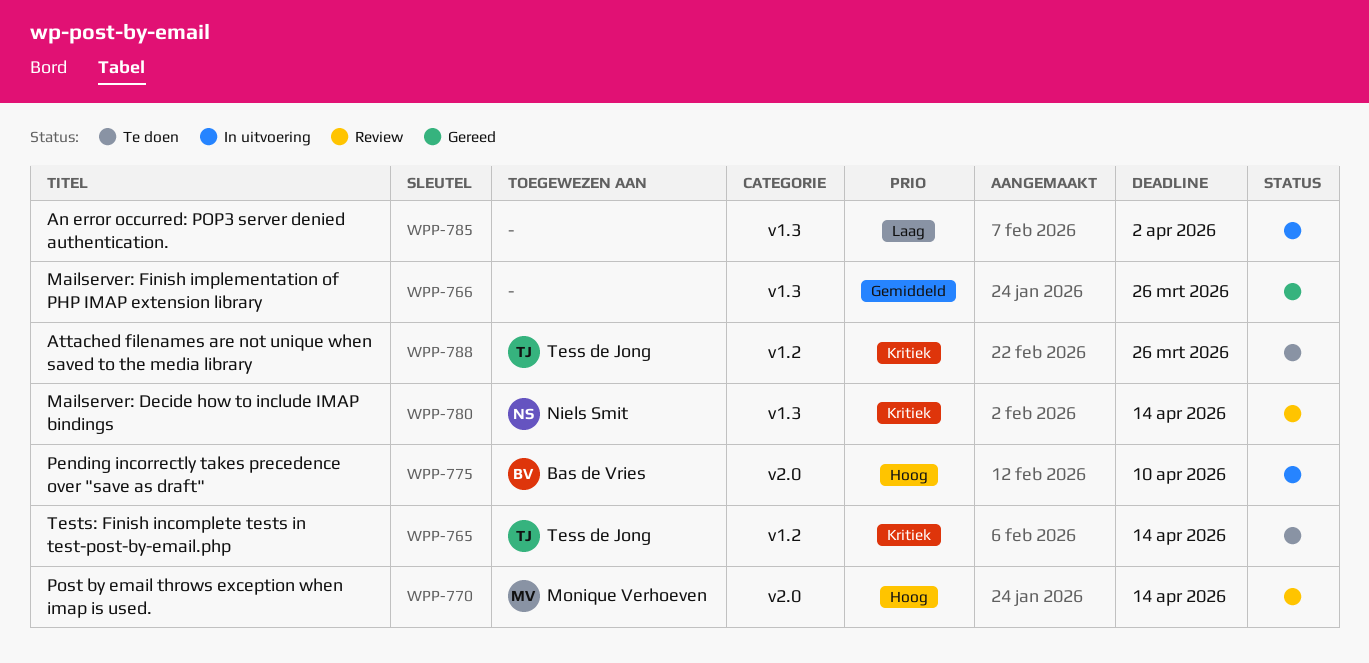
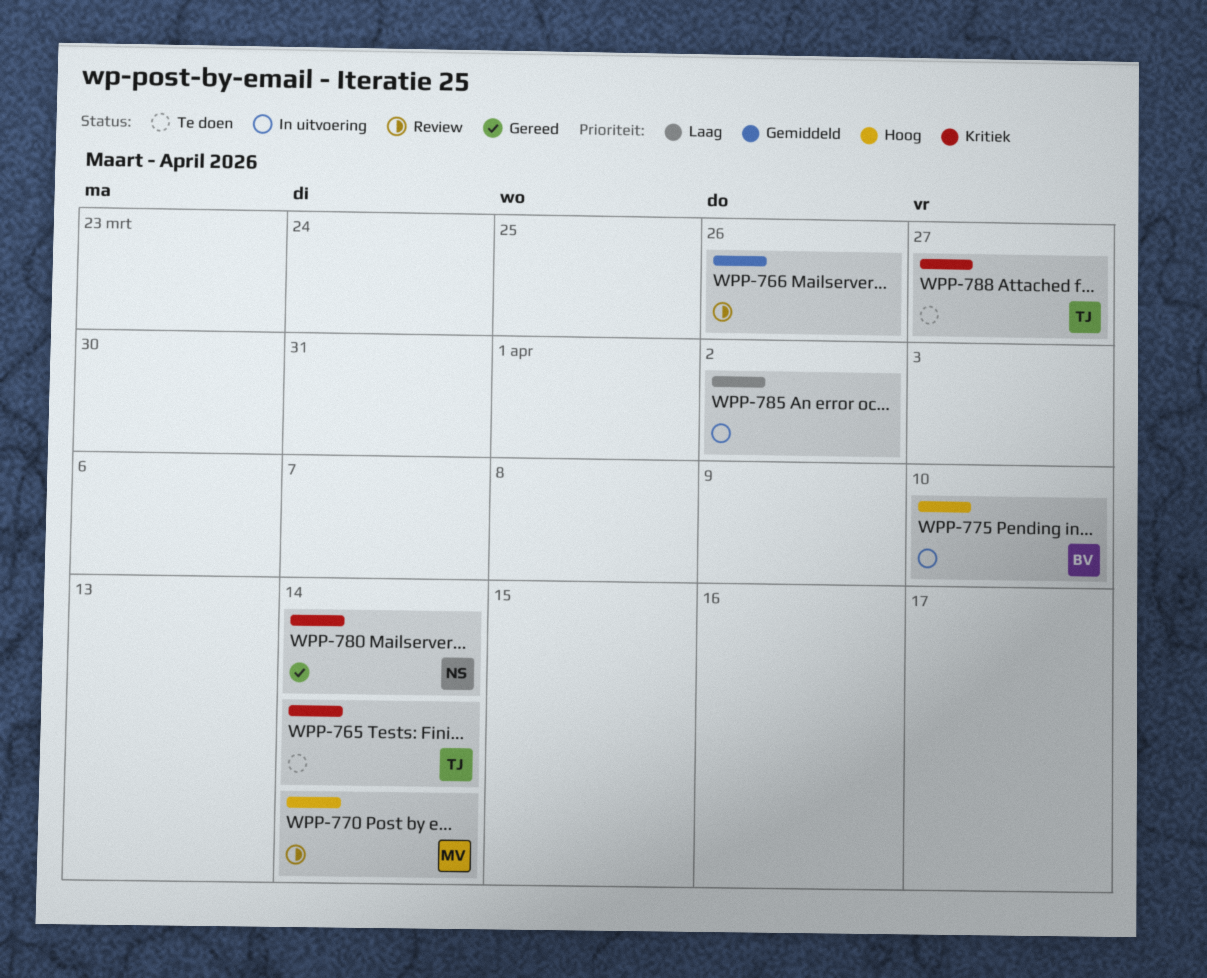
WPP-766, status: Gereed -> Review
WPP-780, status: Review -> Gereed
WPP-788, due: Mar 26 -> Mar 27

